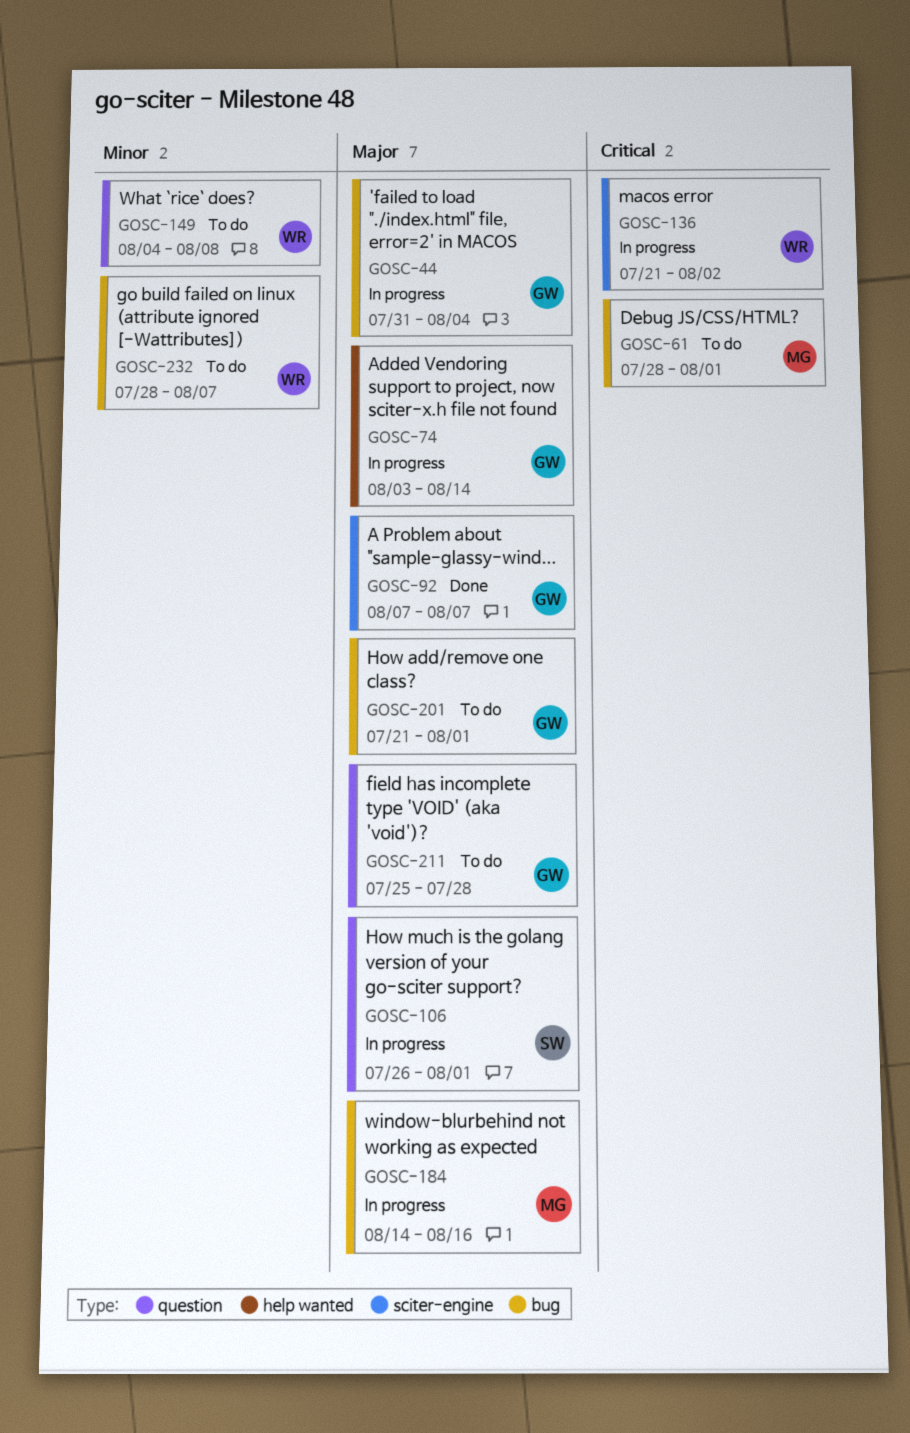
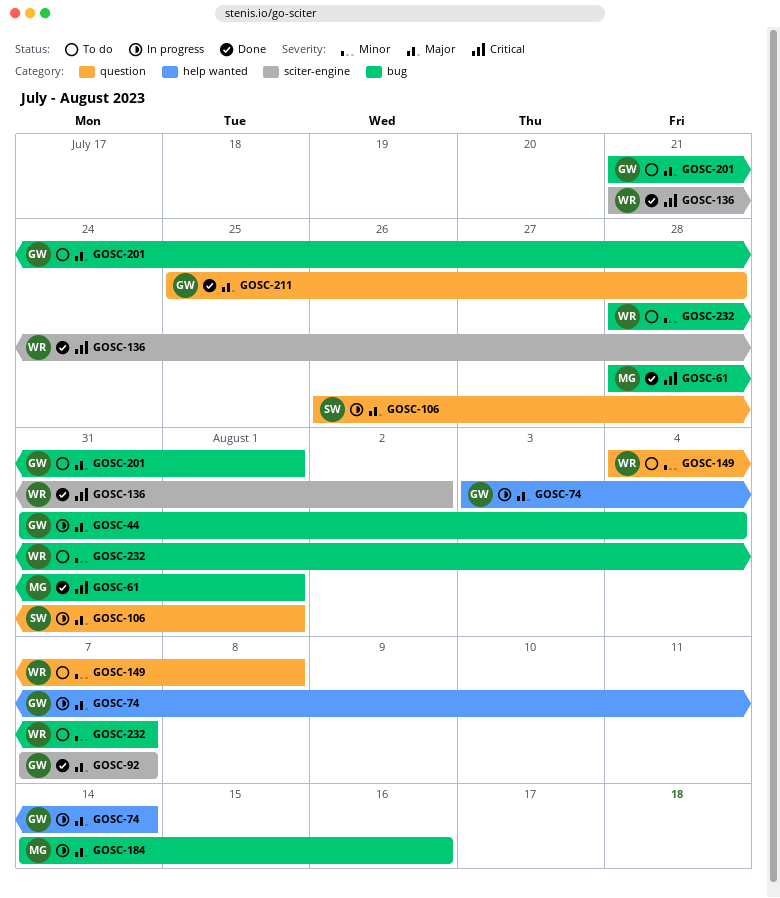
GOSC-61, status: To do -> Done
GOSC-136, status: In progress -> Done
GOSC-211, status: To do -> Done

